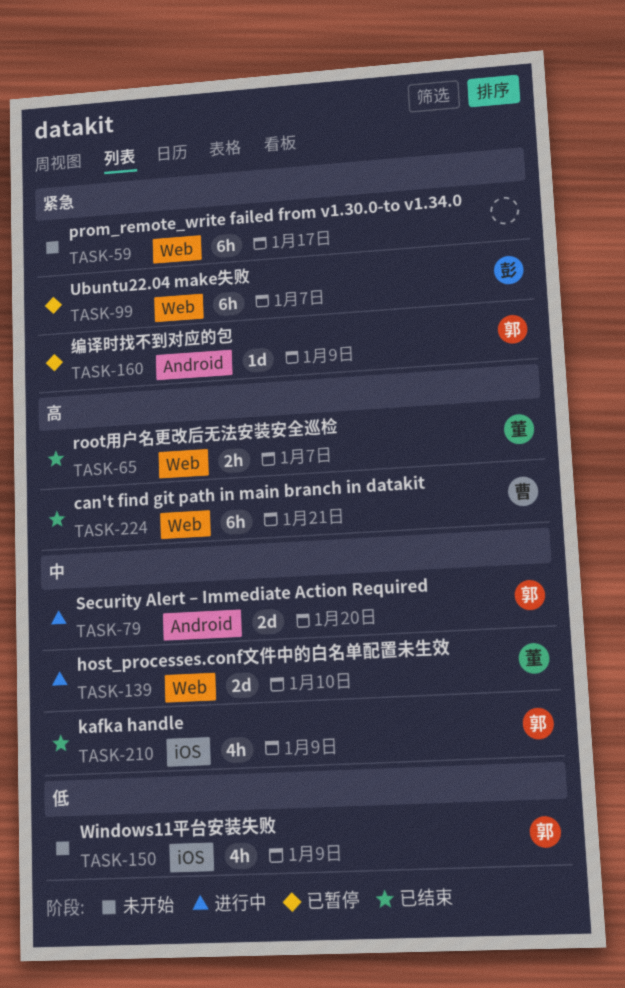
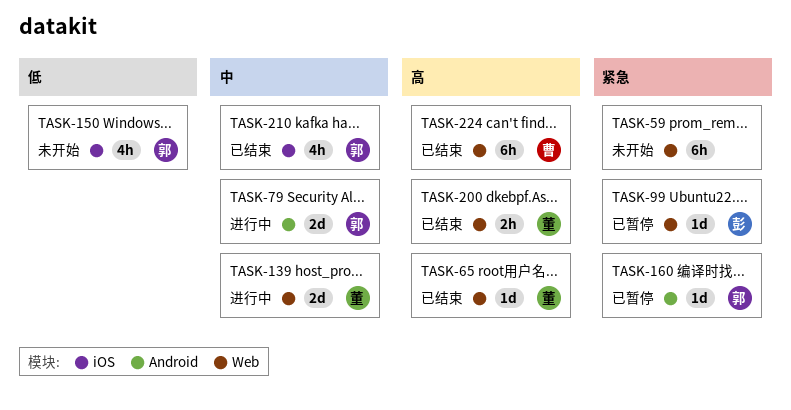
TASK-65, estimate: 2h -> 1d
TASK-99, estimate: 6h -> 1d
TASK-200: none -> present

